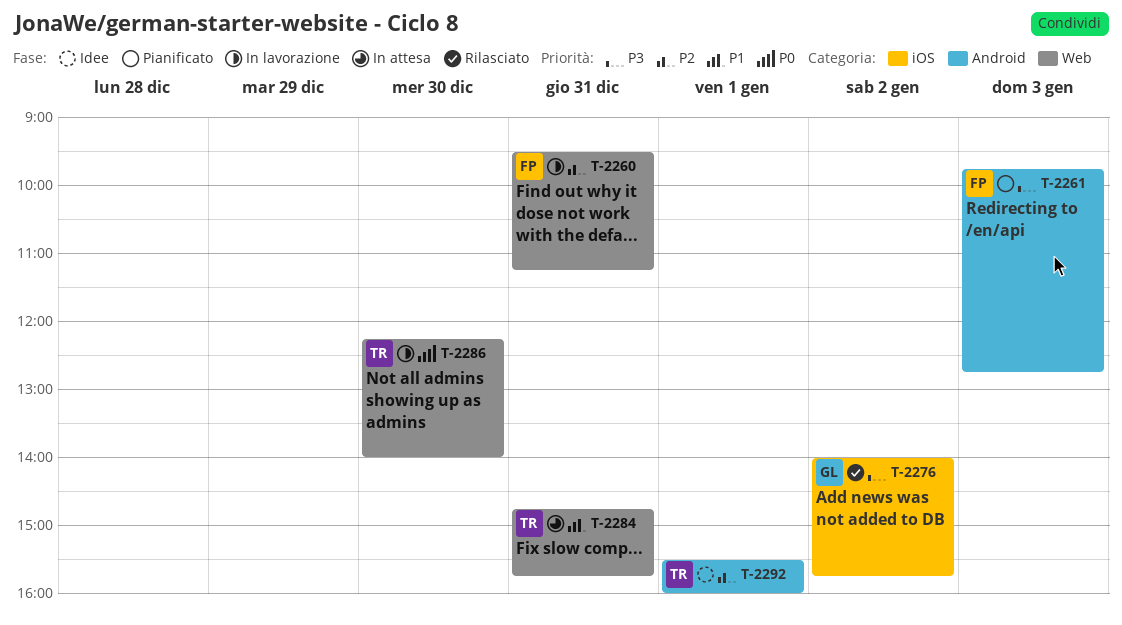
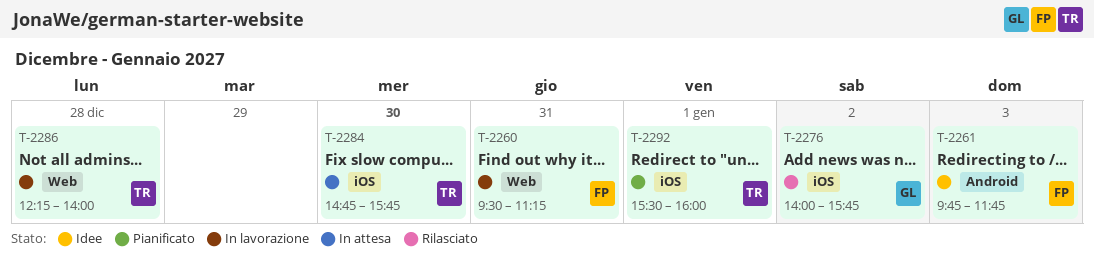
T-2261, status: Pianificato -> Idee
T-2261, ends: 12:45 -> 11:45
T-2284, label: Web -> iOS
T-2284, day: Dec 31 -> Dec 30
T-2286, day: Dec 30 -> Dec 28
T-2292, status: Idee -> Pianificato
T-2292, label: Android -> iOS

